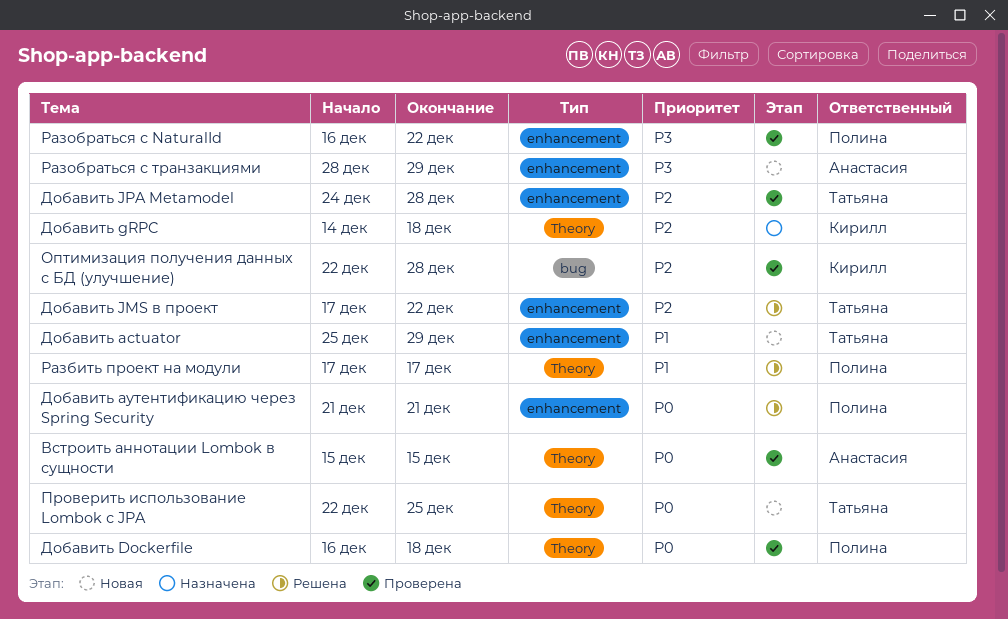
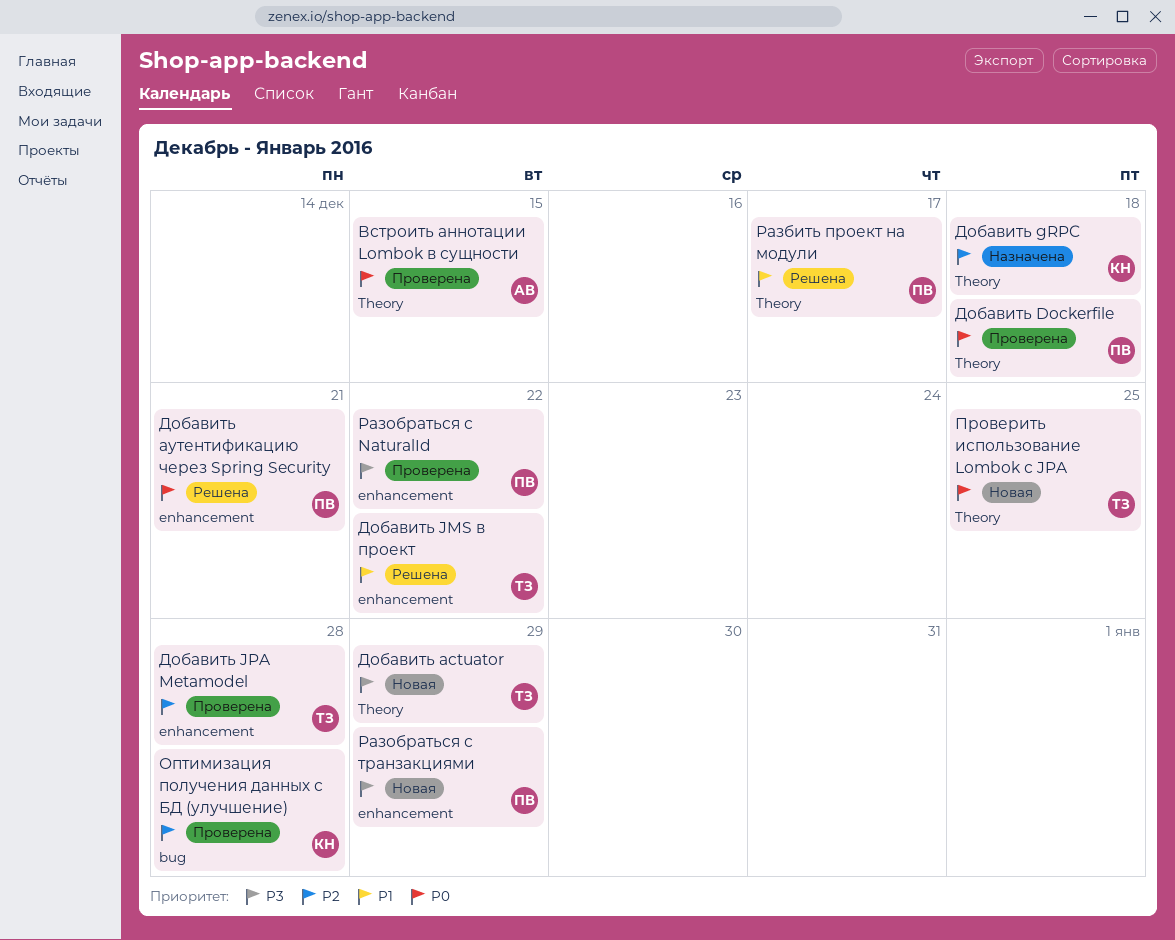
Добавить actuator, priority: P1 -> P3
Добавить actuator, label: enhancement -> Theory
Добавить JMS в проект, priority: P2 -> P1
Разобраться с транзакциями, owner: Анастасия -> Полина

